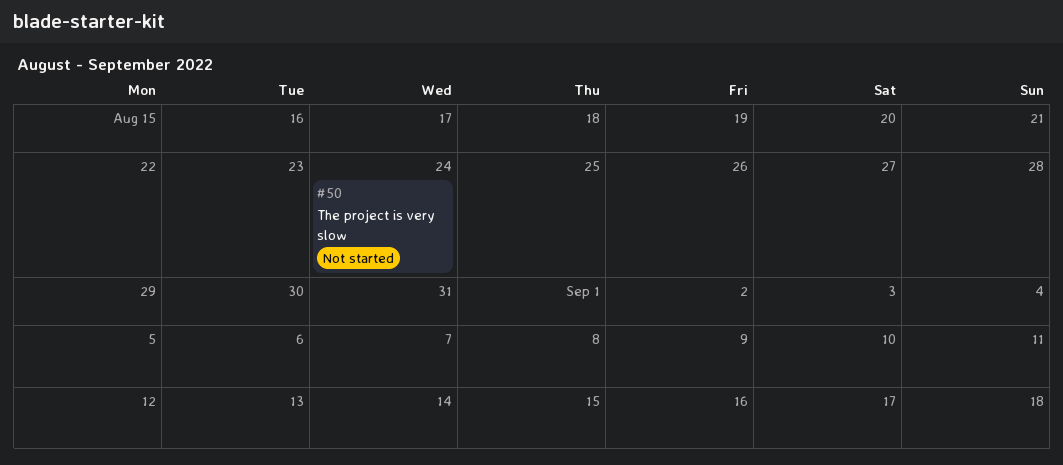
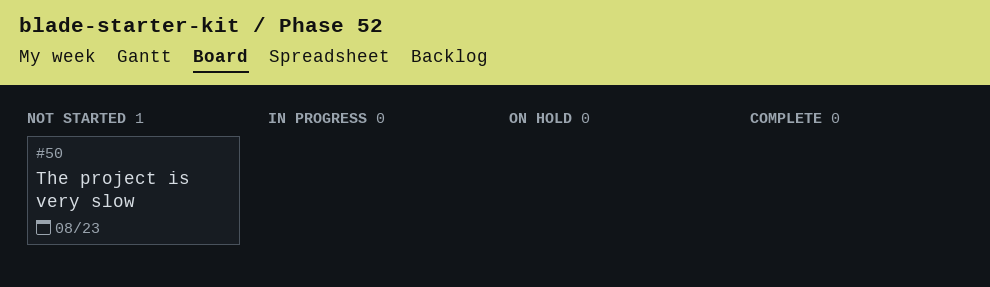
#50, due: Aug 24 -> Aug 23

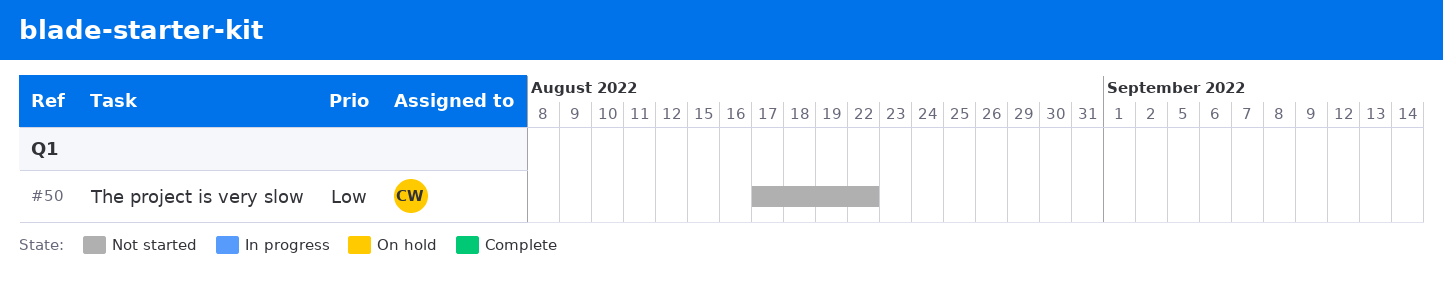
#50, due: Aug 23 -> Aug 22

